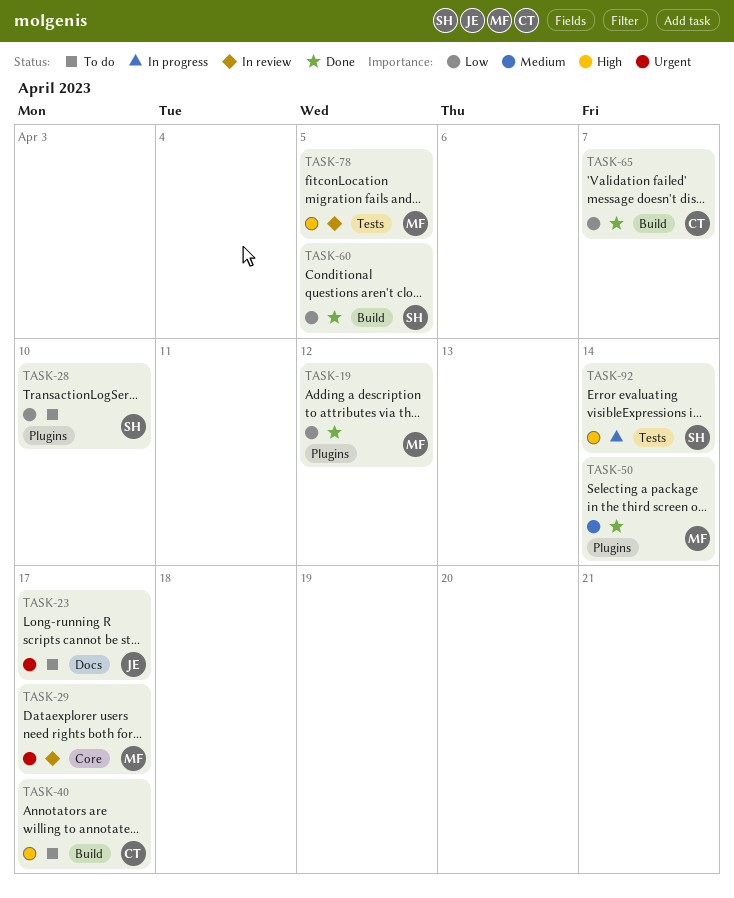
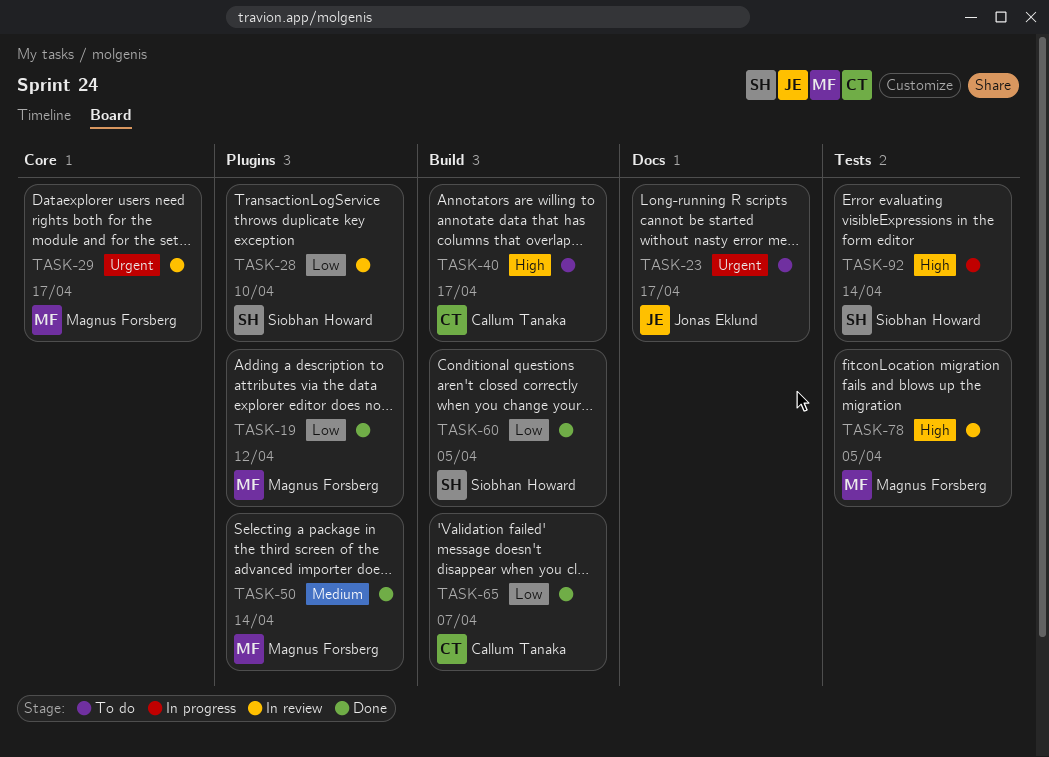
TASK-28, status: To do -> In review

